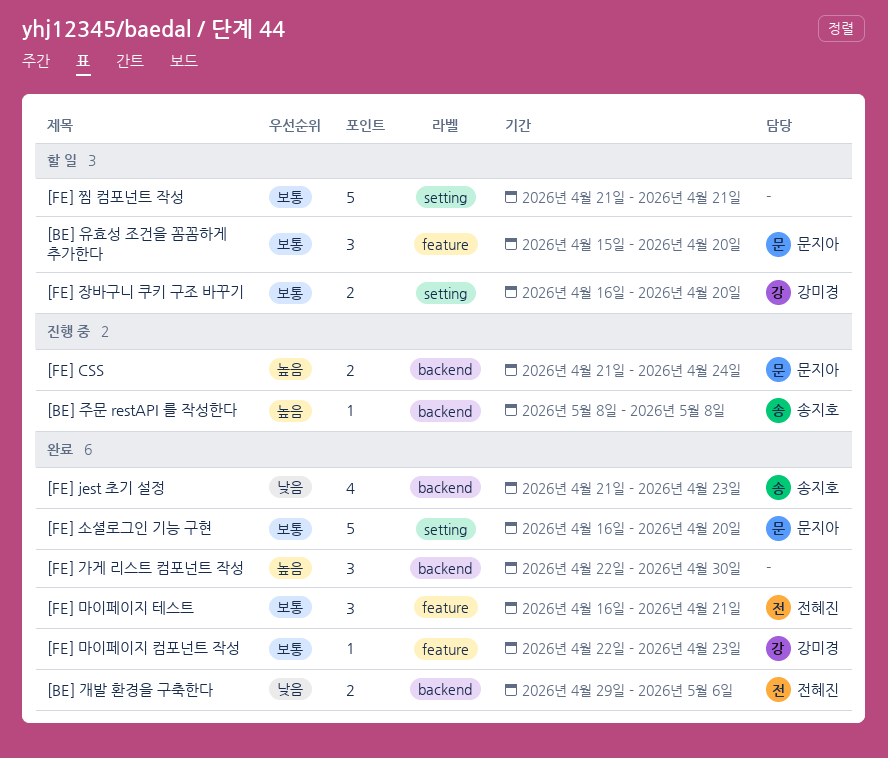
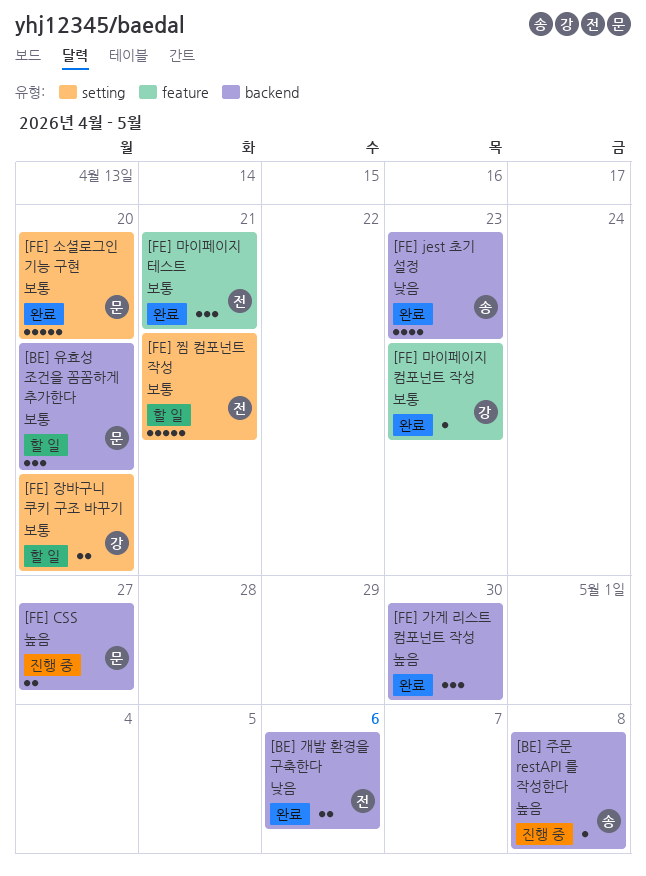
[BE] 유효성 조건을 꼼꼼하게 추가한다, label: feature -> backend
[FE] CSS, due: Apr 24 -> Apr 27
[FE] 찜 컴포넌트 작성, owner: none -> 전혜진

